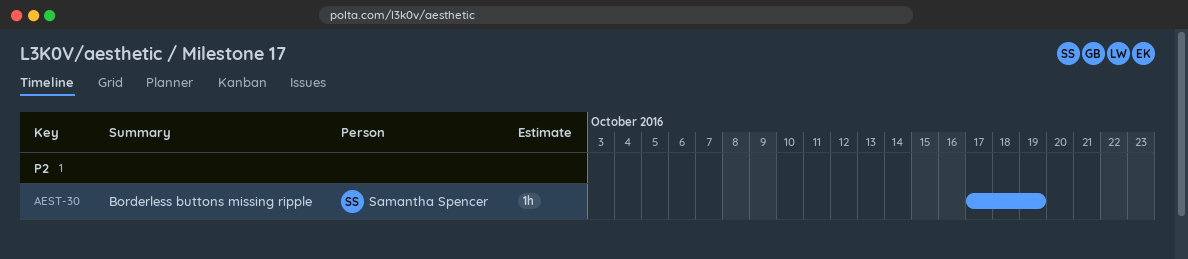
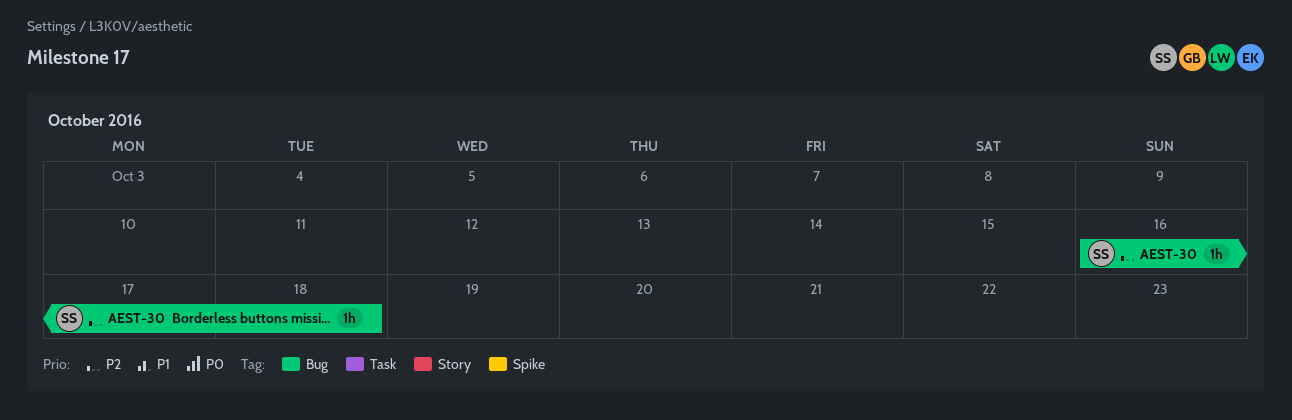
AEST-30, start: Oct 17 -> Oct 16
AEST-30, due: Oct 19 -> Oct 18

